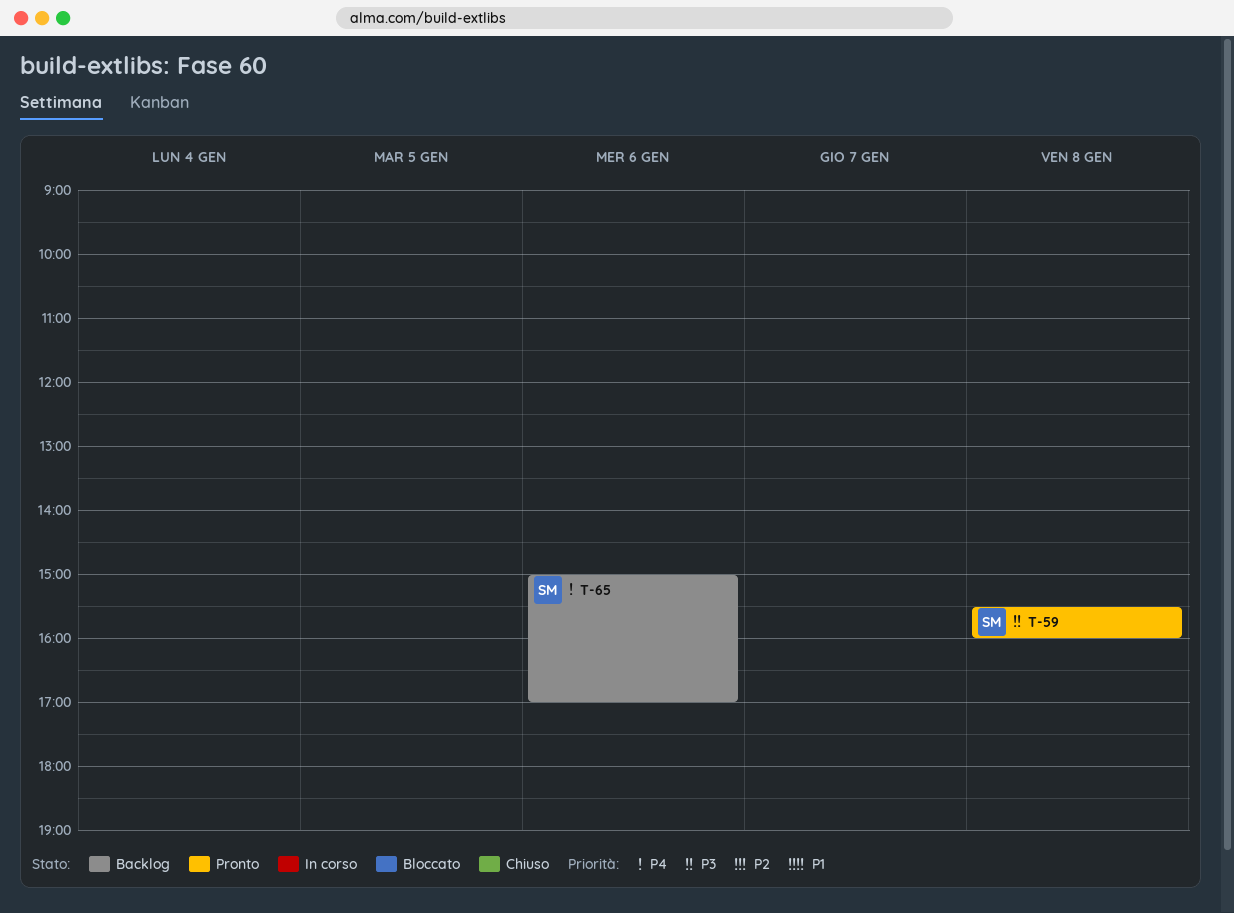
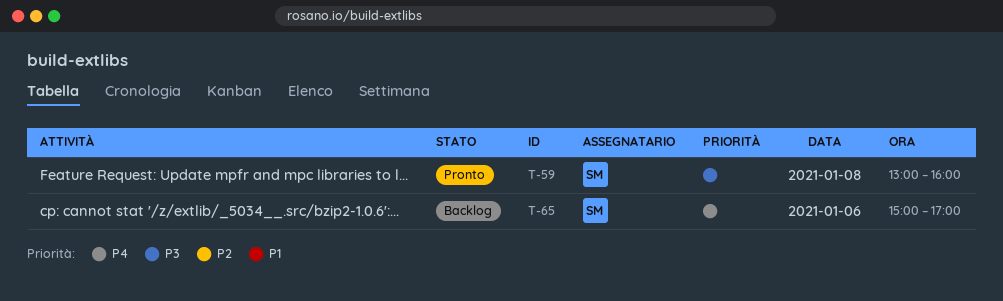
T-59, begins: 15:30 -> 13:00

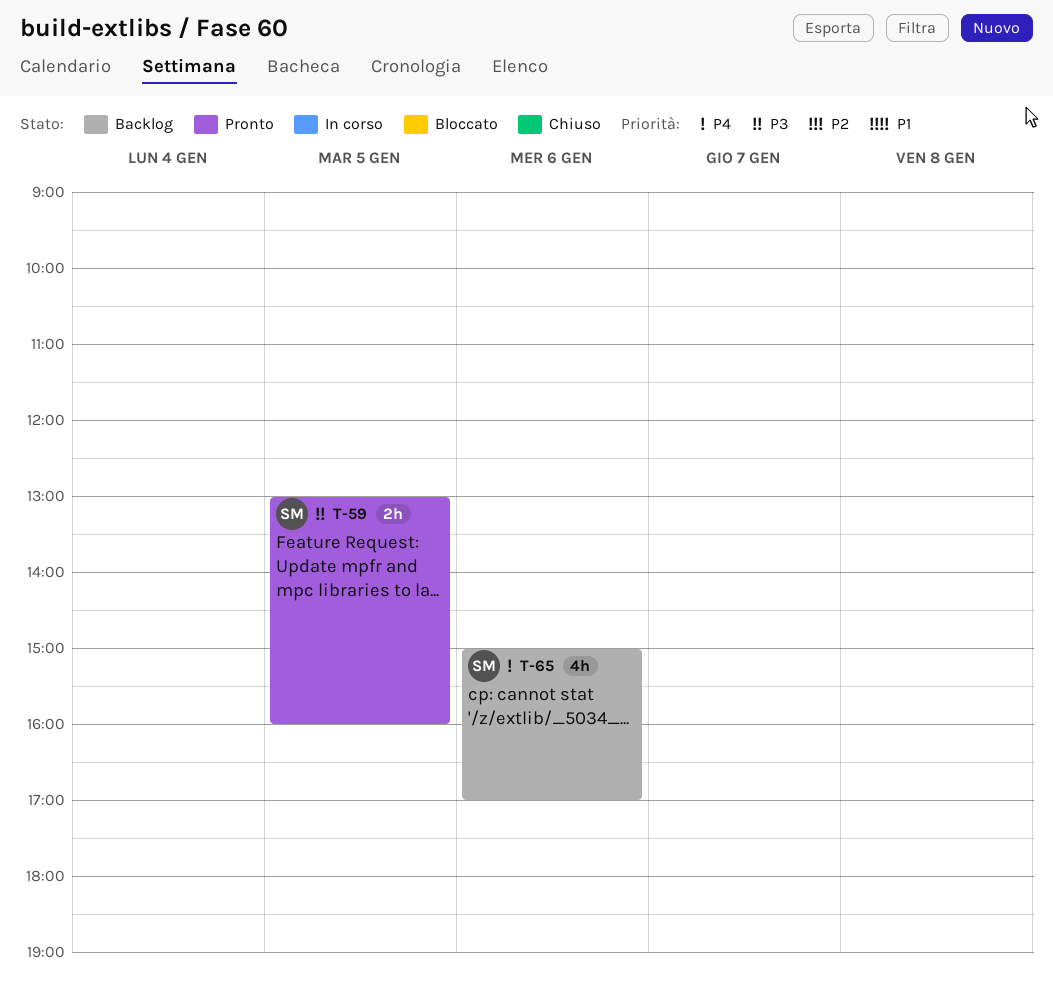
T-59, day: Jan 8 -> Jan 5

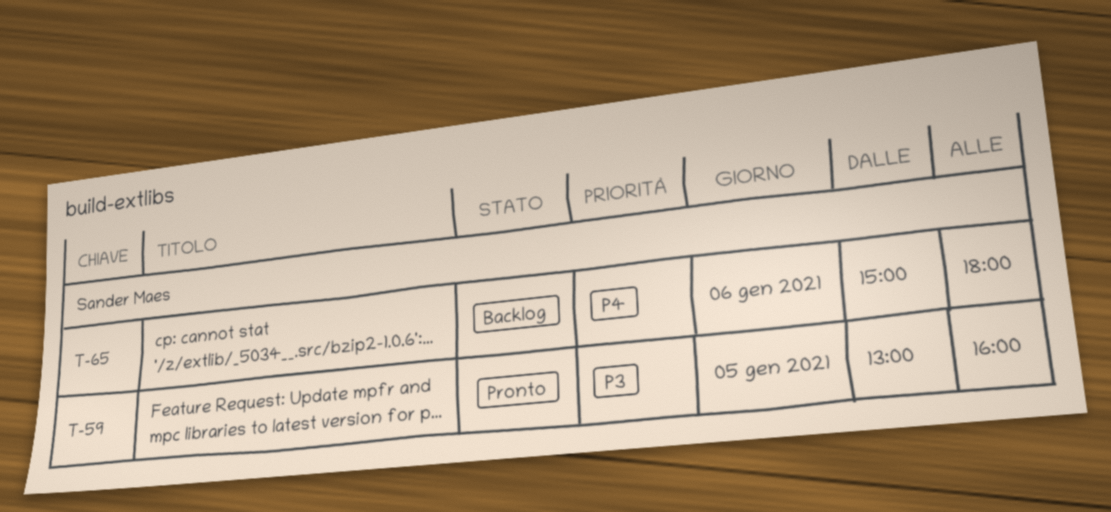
T-65, ends: 17:00 -> 18:00

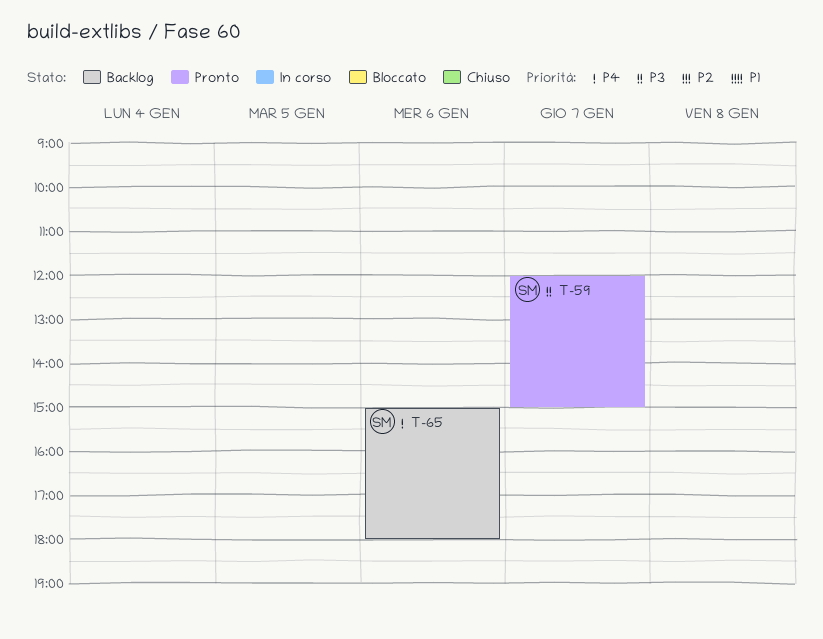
T-59, day: Jan 5 -> Jan 7
T-59, begins: 13:00 -> 12:00
T-59, ends: 16:00 -> 15:00

